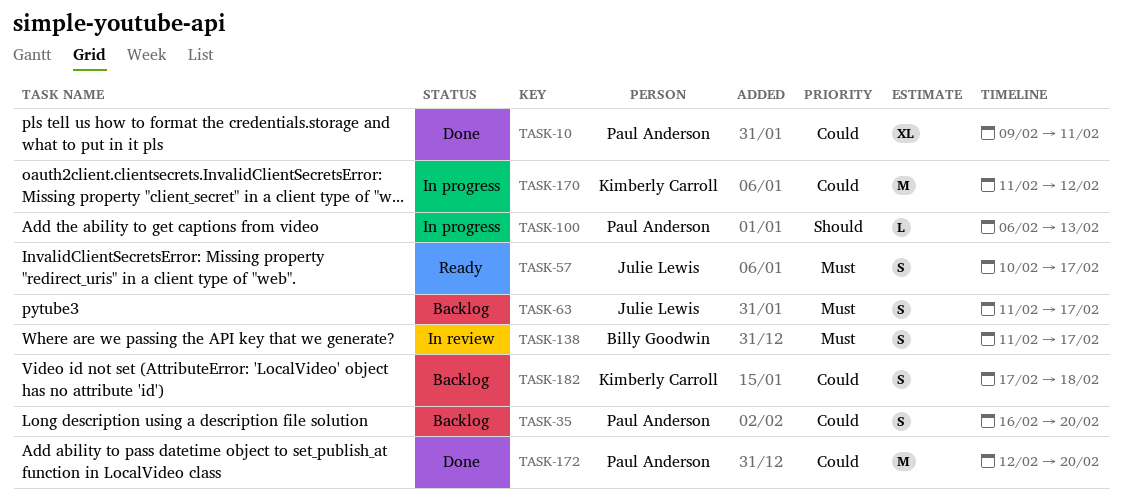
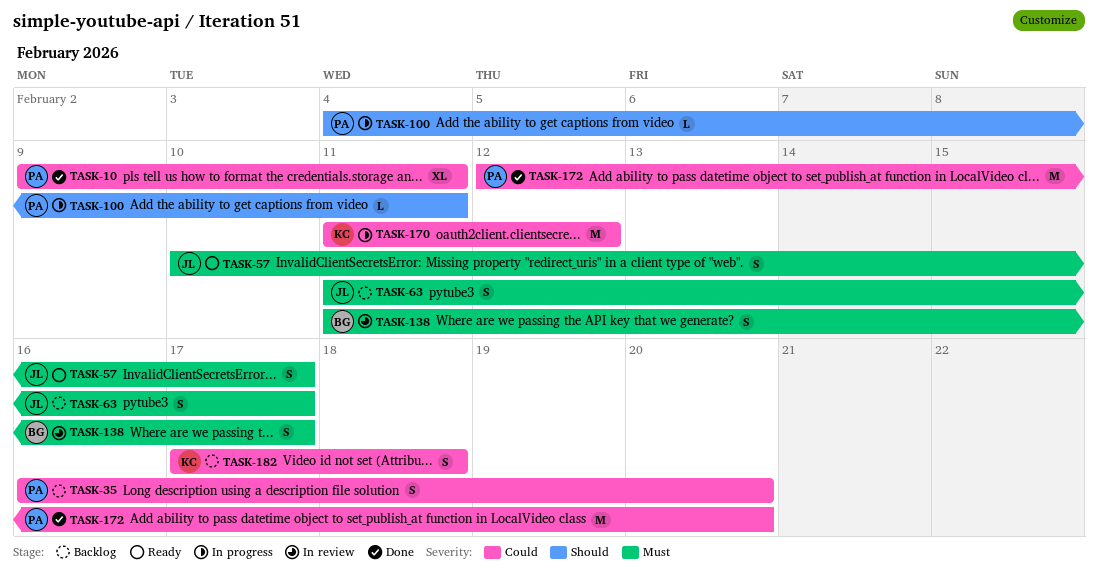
TASK-100, start: Feb 6 -> Feb 4
TASK-100, due: Feb 13 -> Feb 11

